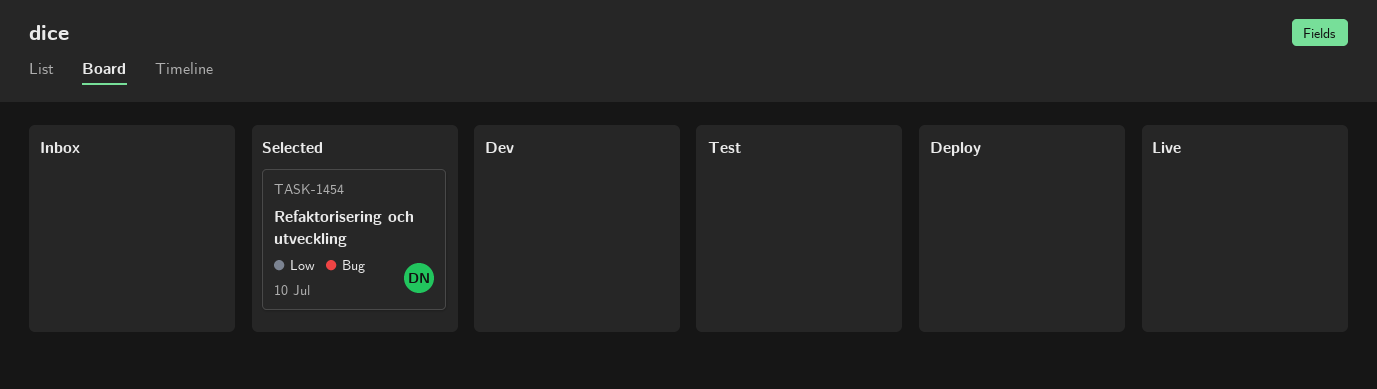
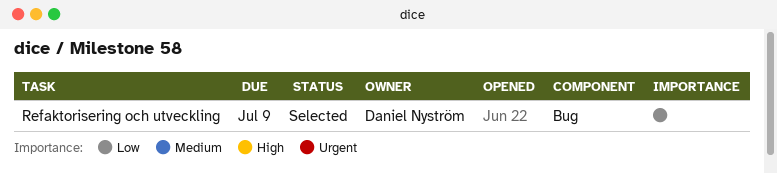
Refaktorisering och utveckling, due: Jul 10 -> Jul 9

